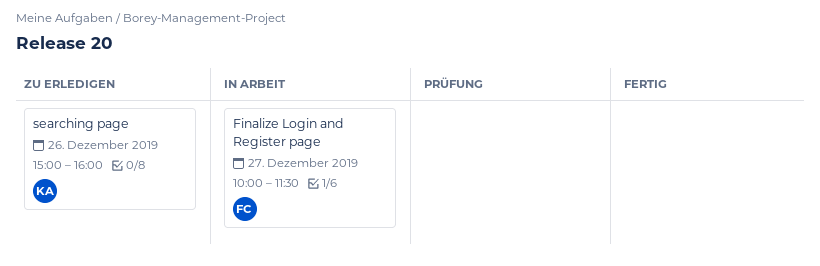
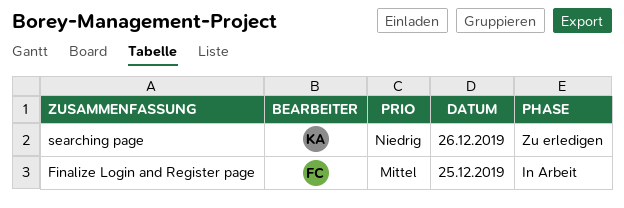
Finalize Login and Register page, day: Dec 27 -> Dec 25

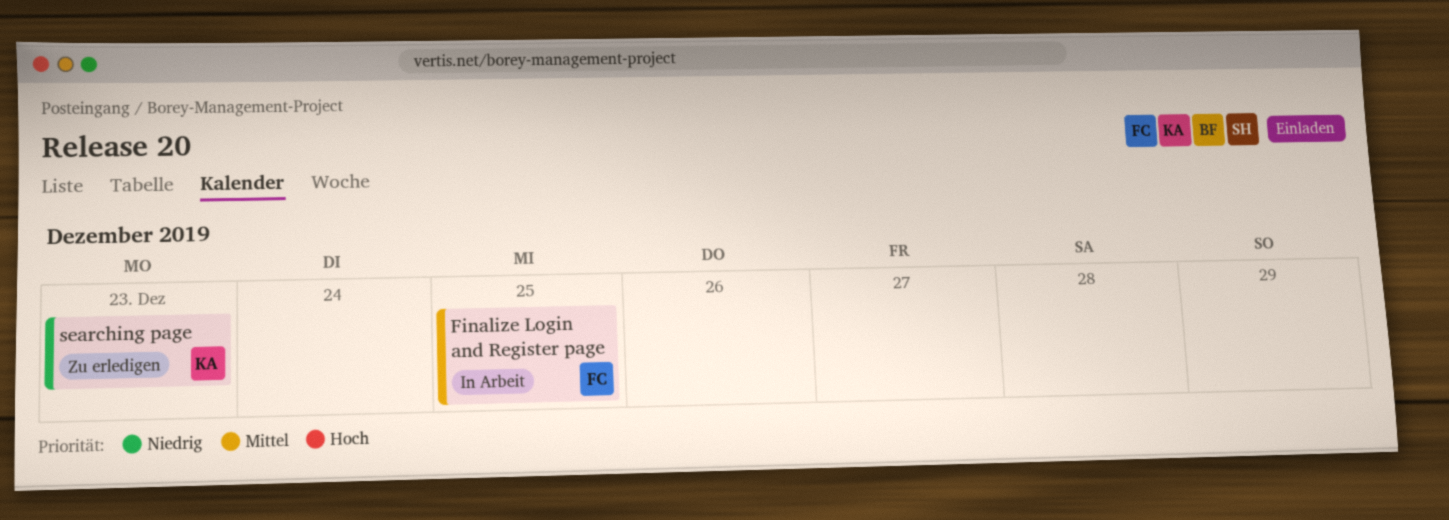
searching page, day: Dec 26 -> Dec 23

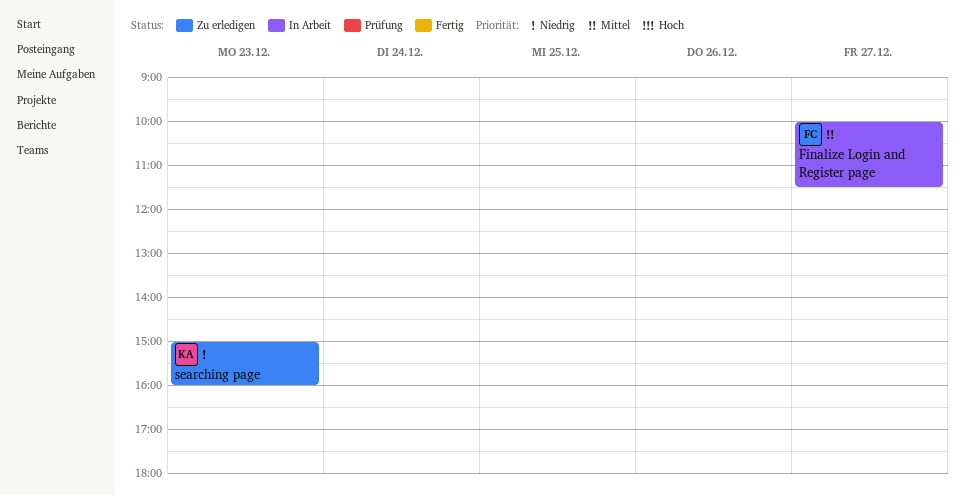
Finalize Login and Register page, day: Dec 25 -> Dec 27

